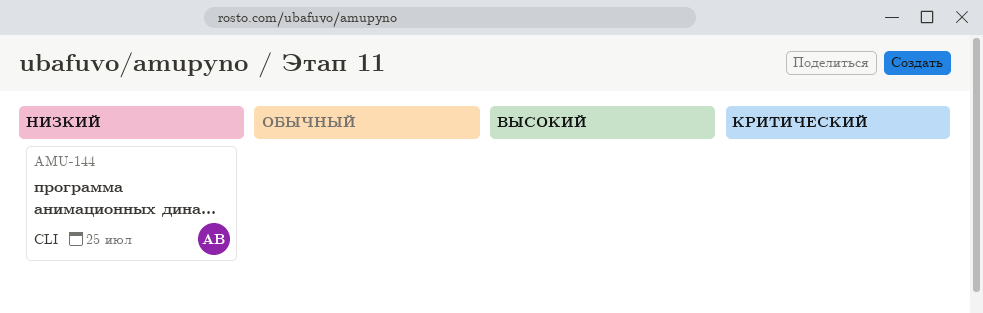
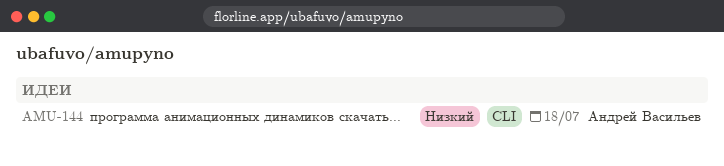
AMU-144, due: Jul 25 -> Jul 18

